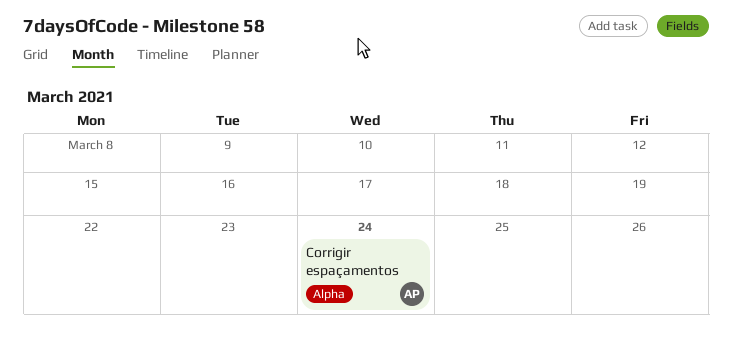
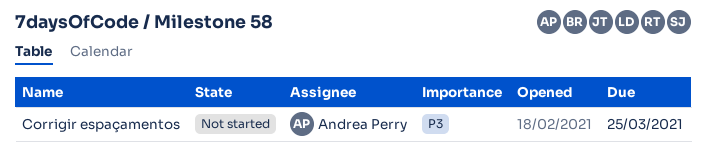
Corrigir espaçamentos, due: Mar 24 -> Mar 25

